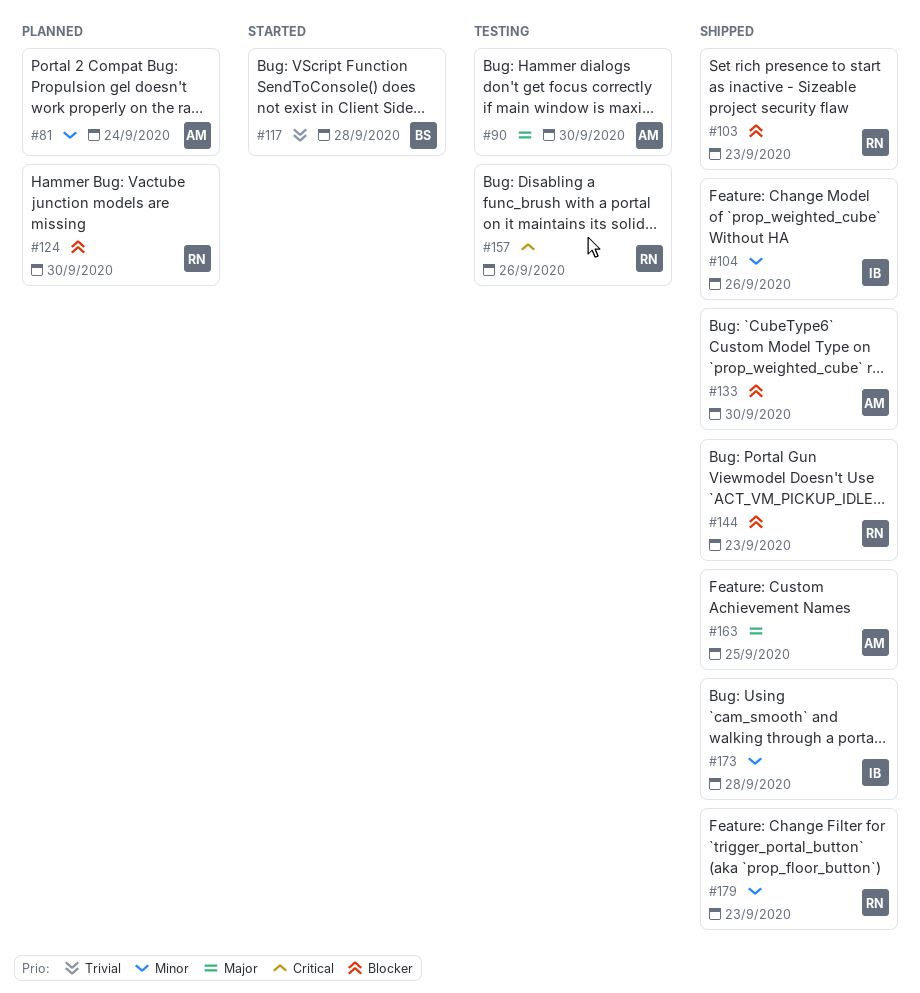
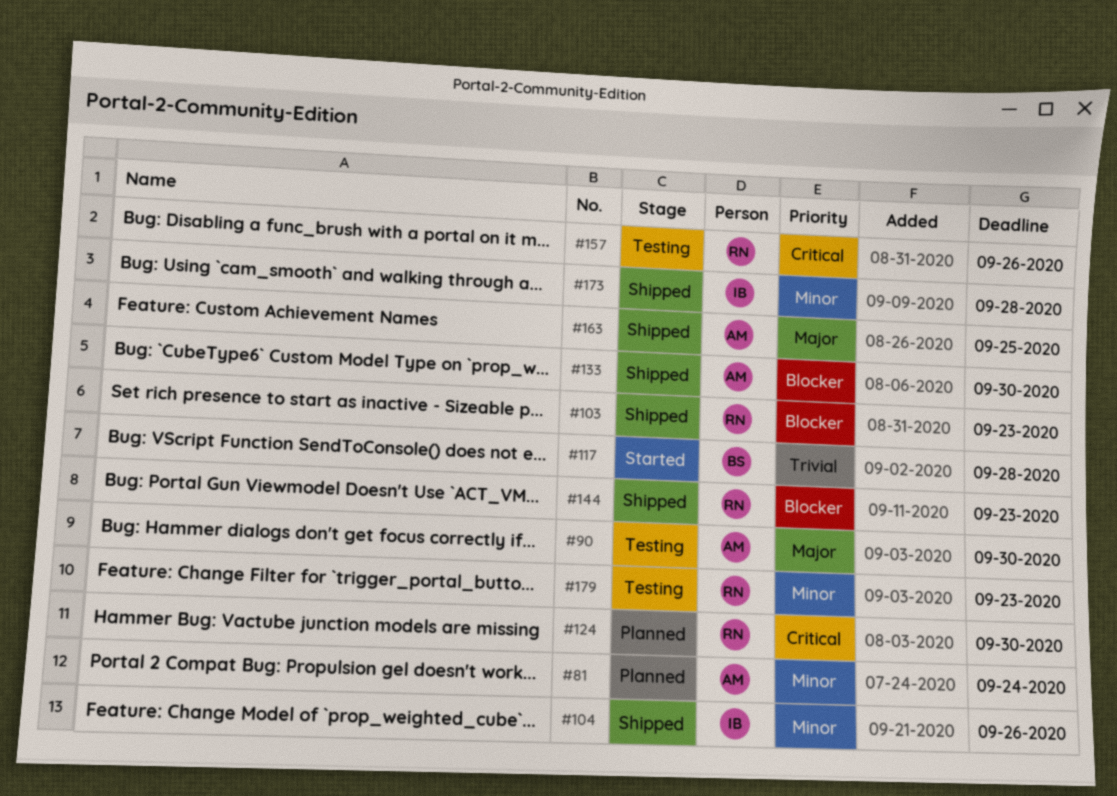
#124, priority: Blocker -> Critical
#179, status: Shipped -> Testing

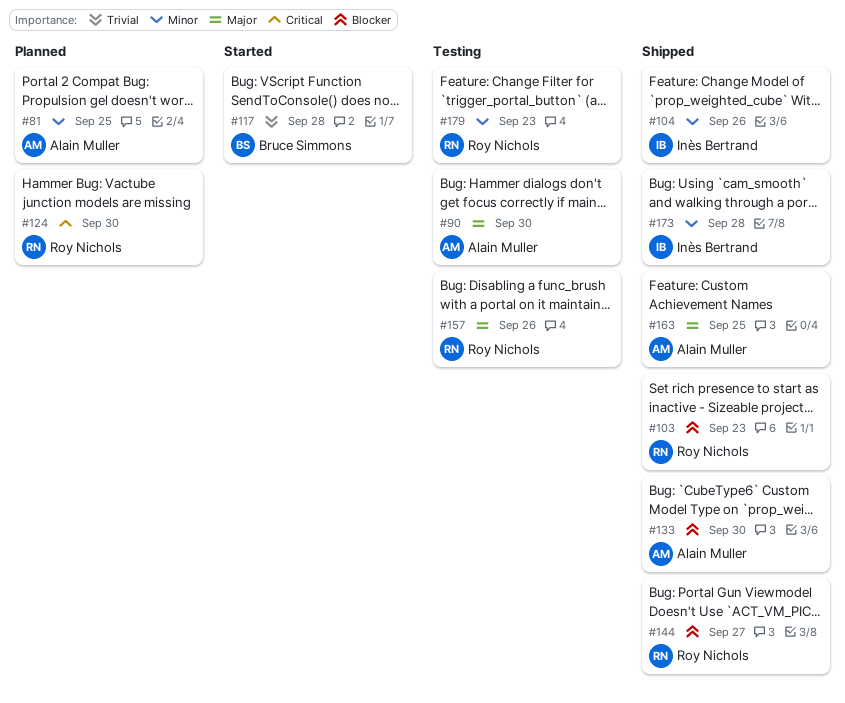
#81, due: Sep 24 -> Sep 25
#144, due: Sep 23 -> Sep 27
#157, priority: Critical -> Major

